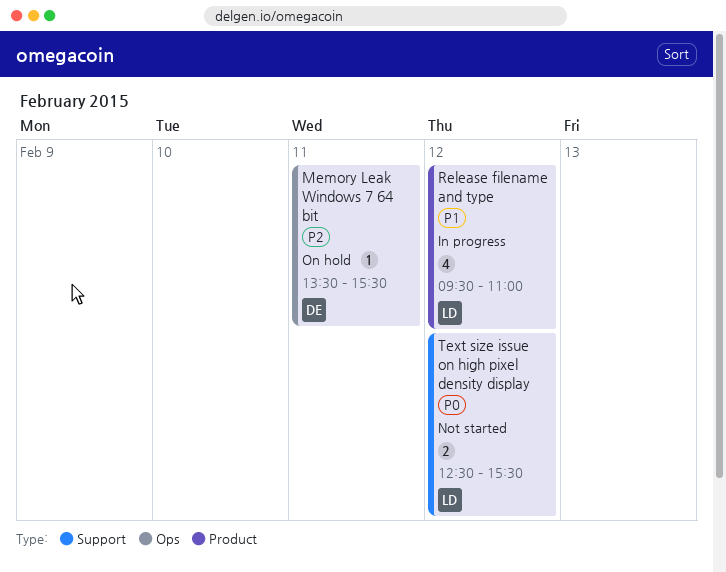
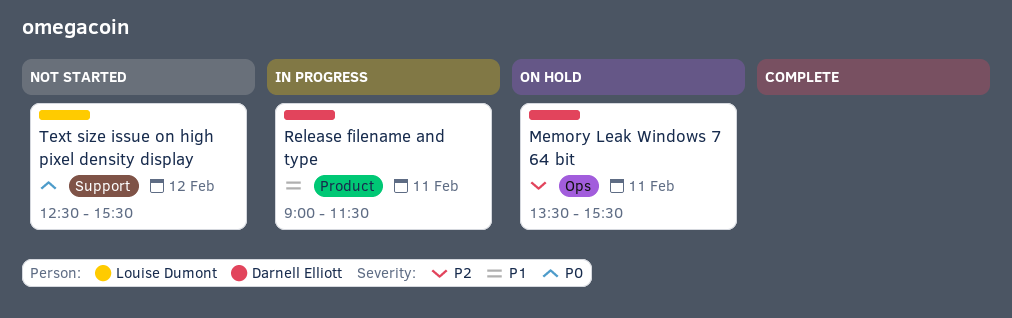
Release filename and type, owner: Louise Dumont -> Darnell Elliott
Release filename and type, day: Feb 12 -> Feb 11
Release filename and type, begins: 09:30 -> 09:00
Release filename and type, ends: 11:00 -> 11:30

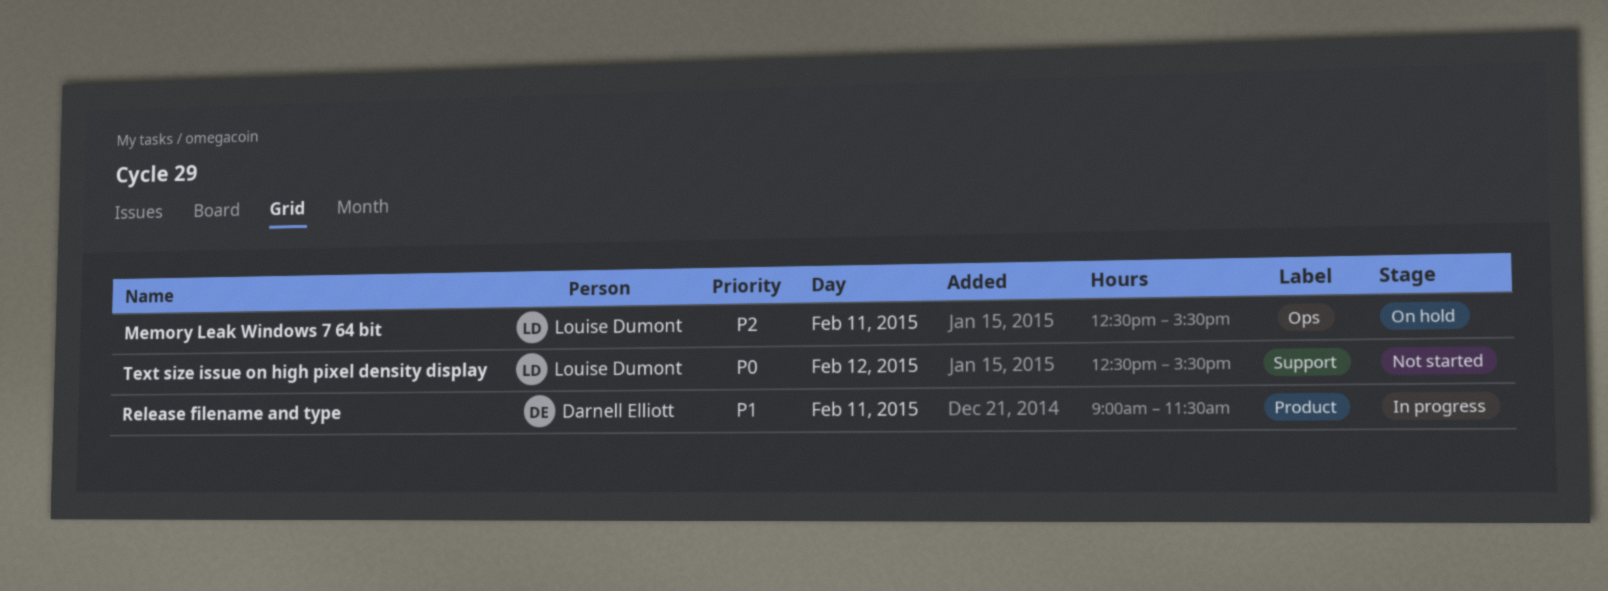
Memory Leak Windows 7 64 bit, owner: Darnell Elliott -> Louise Dumont
Memory Leak Windows 7 64 bit, begins: 13:30 -> 12:30

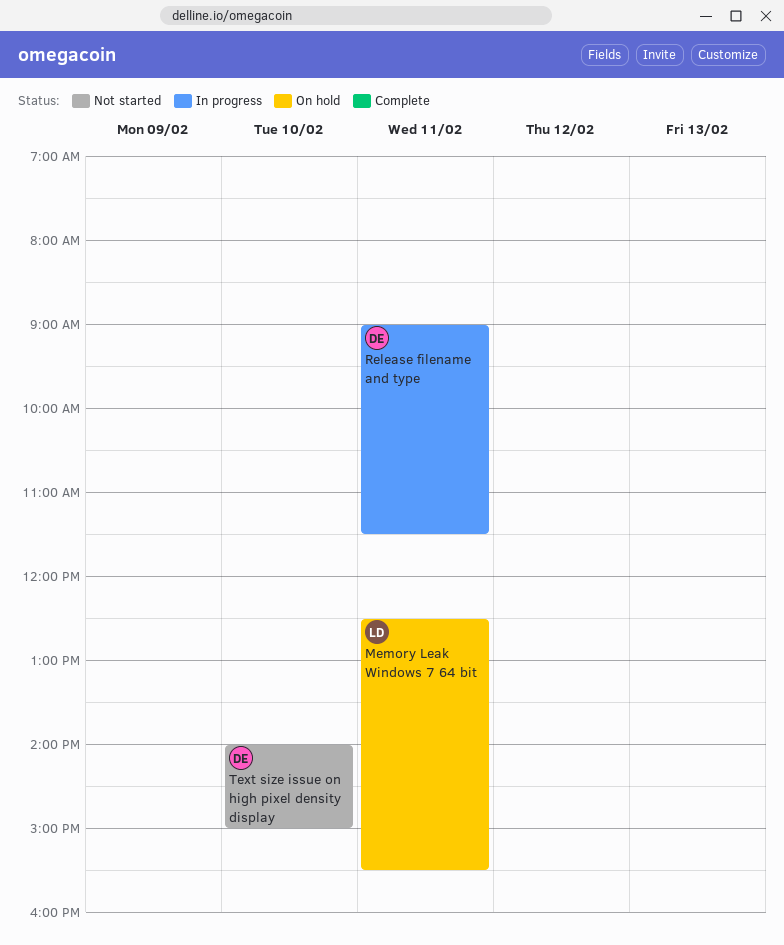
Text size issue on high pixel density display, owner: Louise Dumont -> Darnell Elliott
Text size issue on high pixel density display, day: Feb 12 -> Feb 10
Text size issue on high pixel density display, begins: 12:30 -> 14:00
Text size issue on high pixel density display, ends: 15:30 -> 15:00

